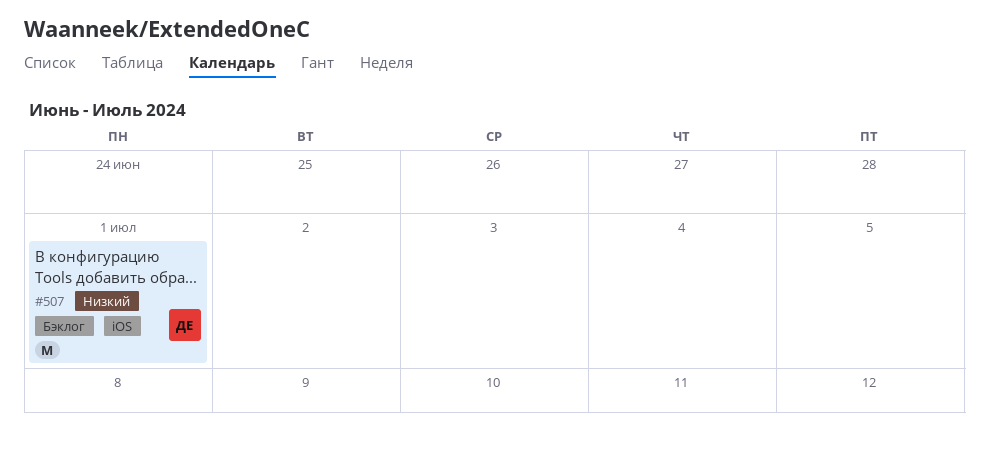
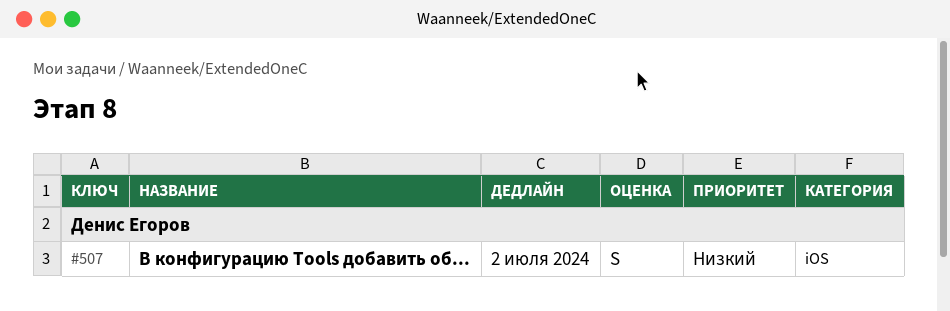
#507, estimate: M -> S
#507, due: Jul 1 -> Jul 2

